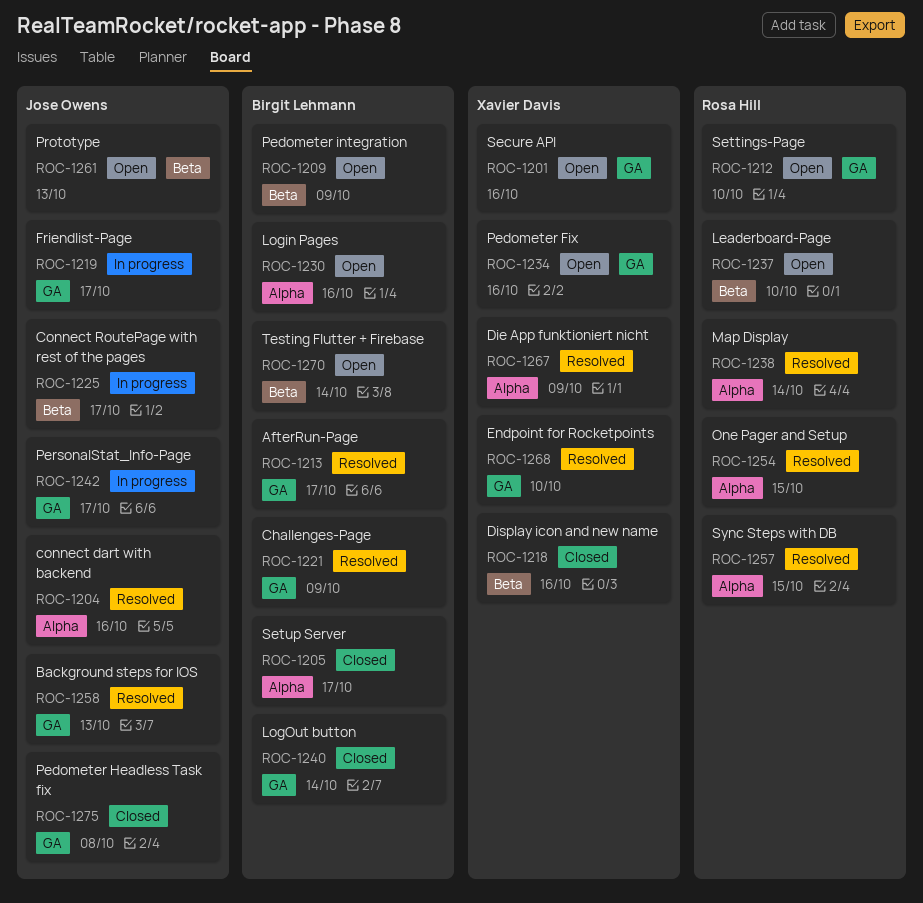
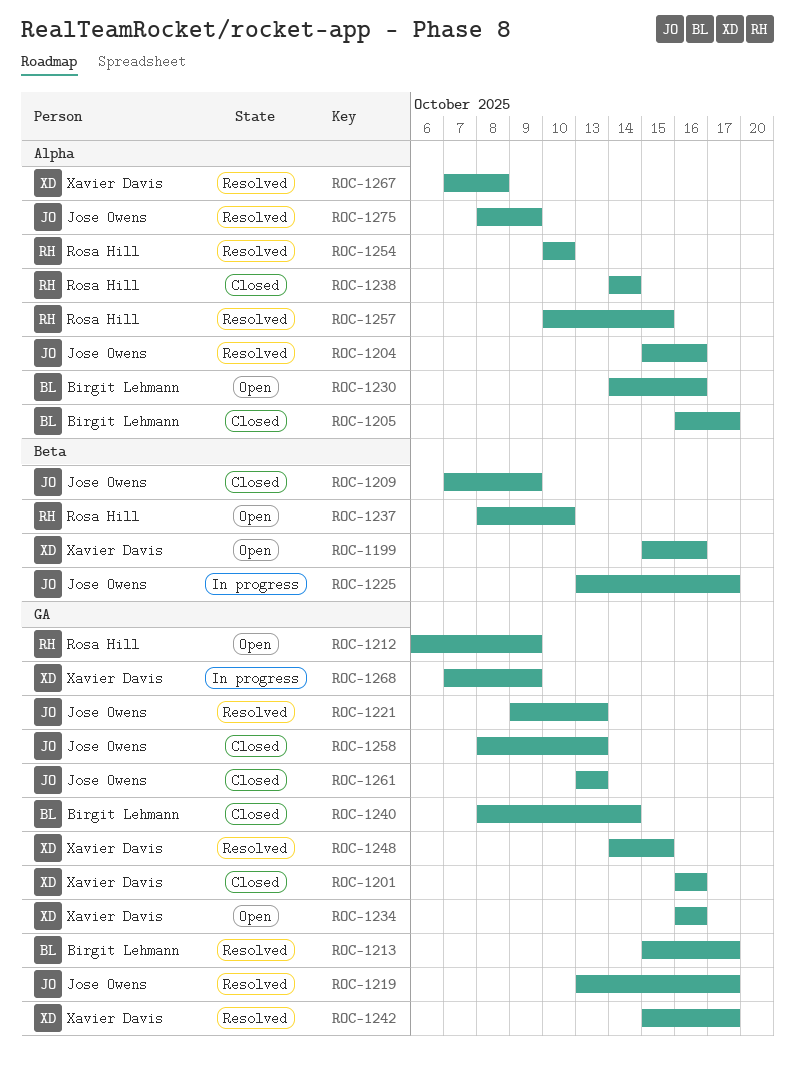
ROC-1199: none -> present
ROC-1201, status: Open -> Closed
ROC-1209, status: Open -> Closed
ROC-1209, owner: Birgit Lehmann -> Jose Owens
ROC-1212, due: Oct 10 -> Oct 9
ROC-1218: present -> none
ROC-1219, status: In progress -> Resolved
ROC-1221, owner: Birgit Lehmann -> Jose Owens
ROC-1221, due: Oct 9 -> Oct 13
ROC-1238, status: Resolved -> Closed
ROC-1242, status: In progress -> Resolved
ROC-1242, owner: Jose Owens -> Xavier Davis
ROC-1248: none -> present
ROC-1254, due: Oct 15 -> Oct 10
ROC-1258, status: Resolved -> Closed
ROC-1261, status: Open -> Closed
ROC-1261, label: Beta -> GA
ROC-1267, due: Oct 9 -> Oct 8
ROC-1268, status: Resolved -> In progress
ROC-1268, due: Oct 10 -> Oct 9
ROC-1270: present -> none
ROC-1275, status: Closed -> Resolved
ROC-1275, label: GA -> Alpha
ROC-1275, due: Oct 8 -> Oct 9

